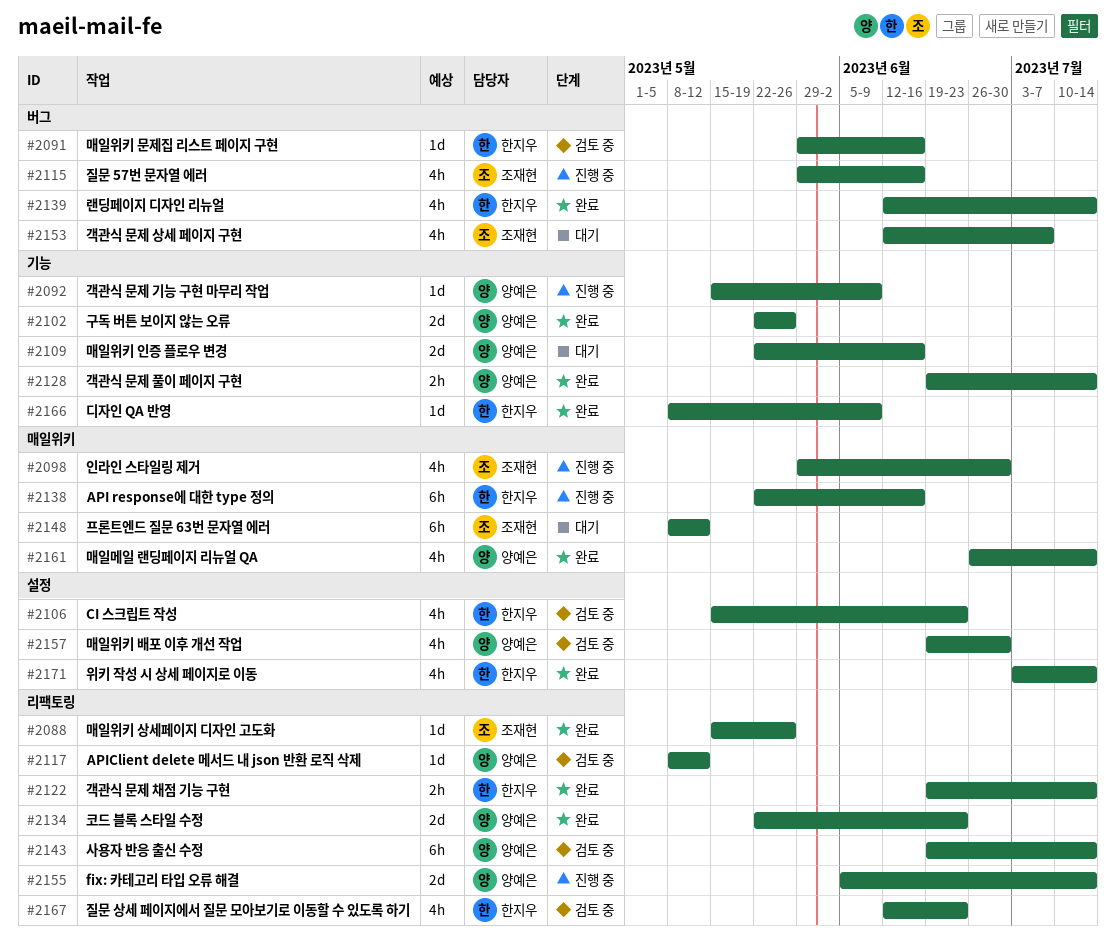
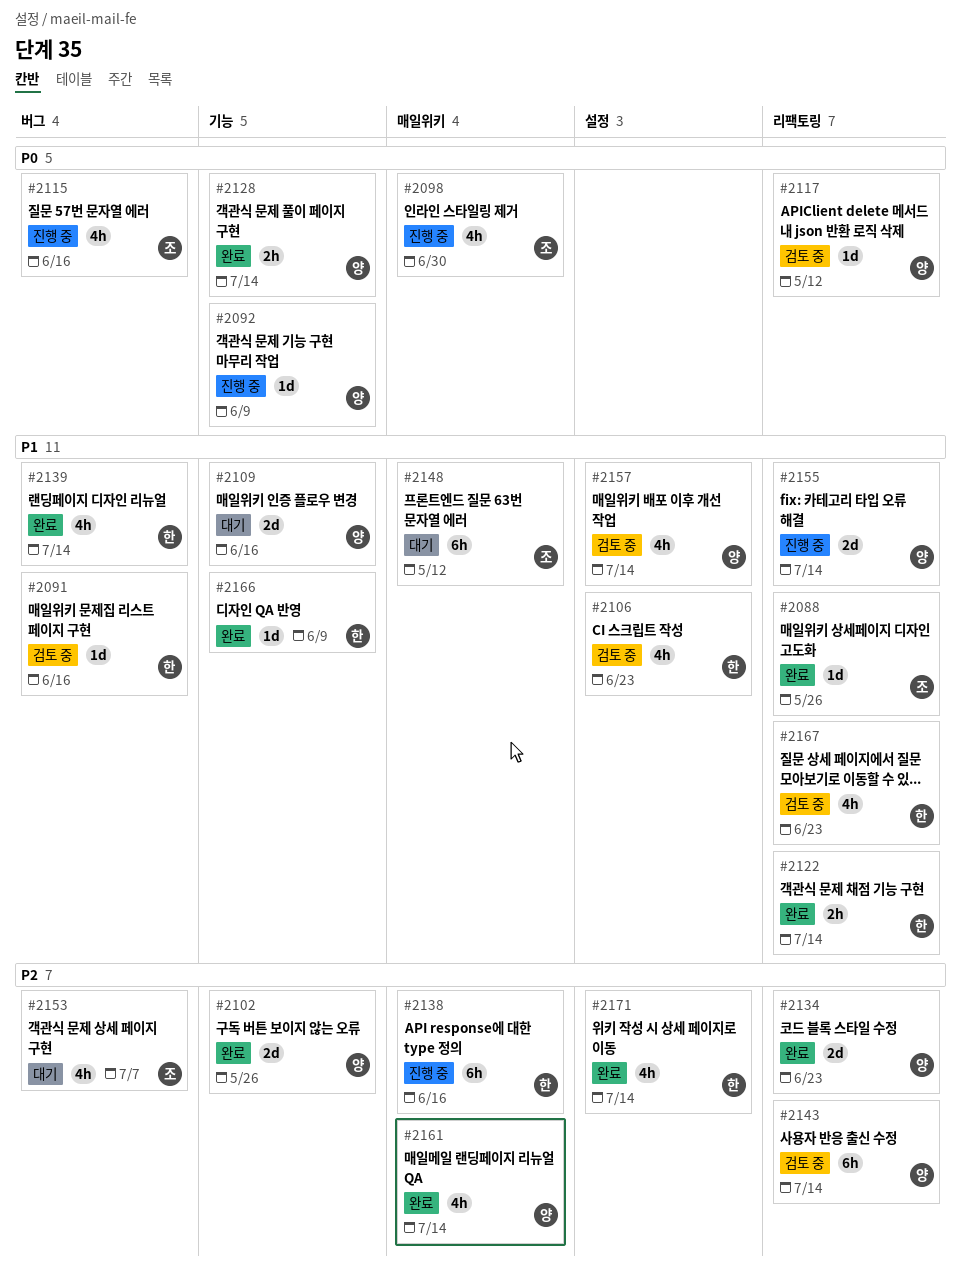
#2157, due: Jun 30 -> Jul 14

